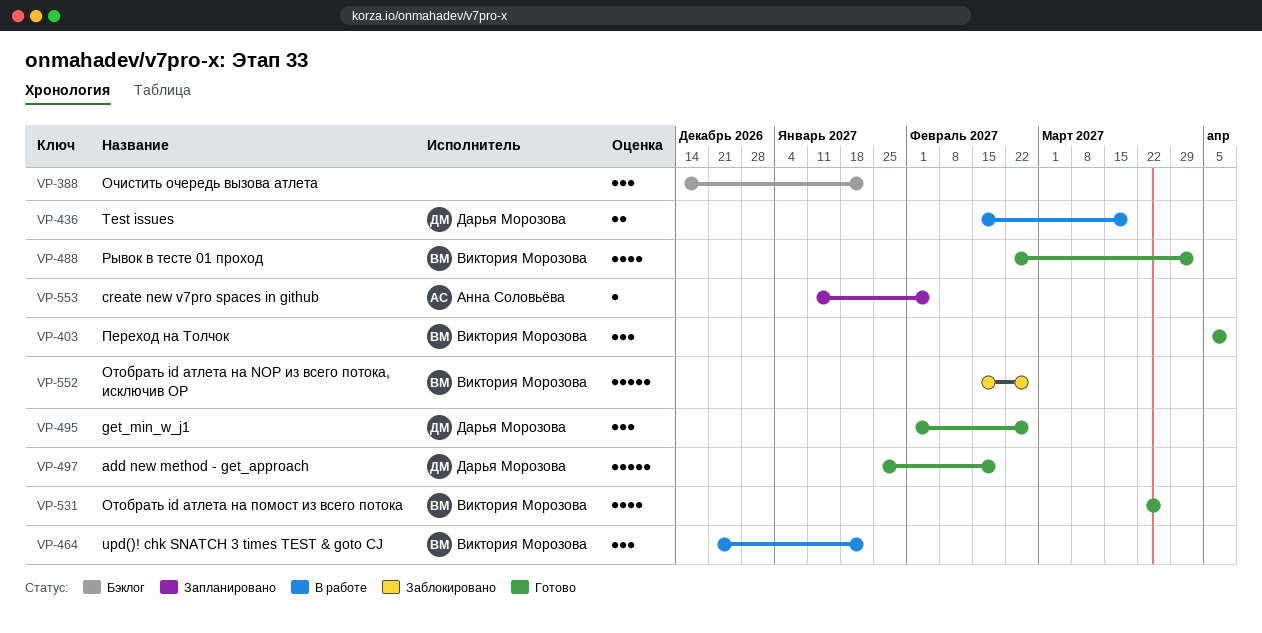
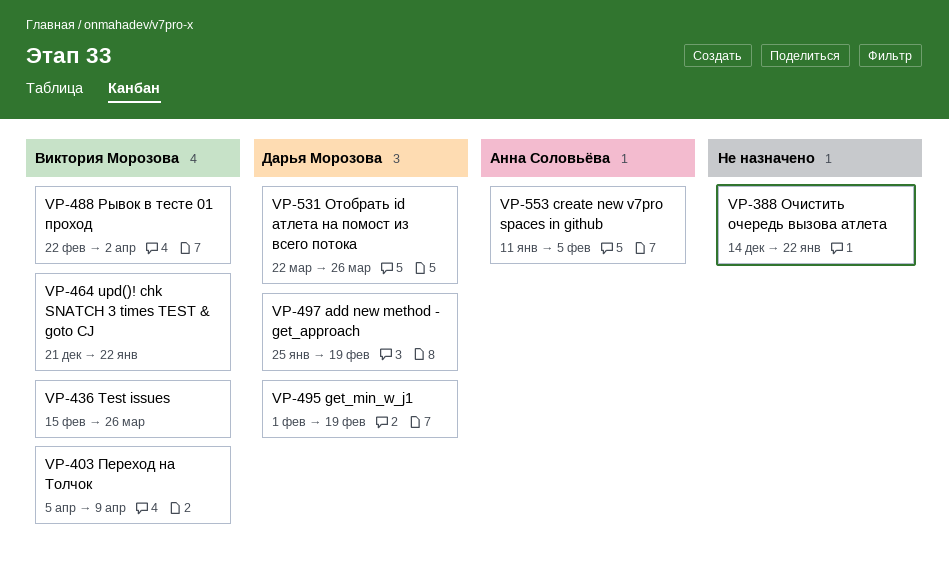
VP-436, owner: Дарья Морозова -> Виктория Морозова
VP-436, due: Mar 19 -> Mar 26
VP-495, due: Feb 26 -> Feb 19
VP-531, owner: Виктория Морозова -> Дарья Морозова
VP-552: present -> none

